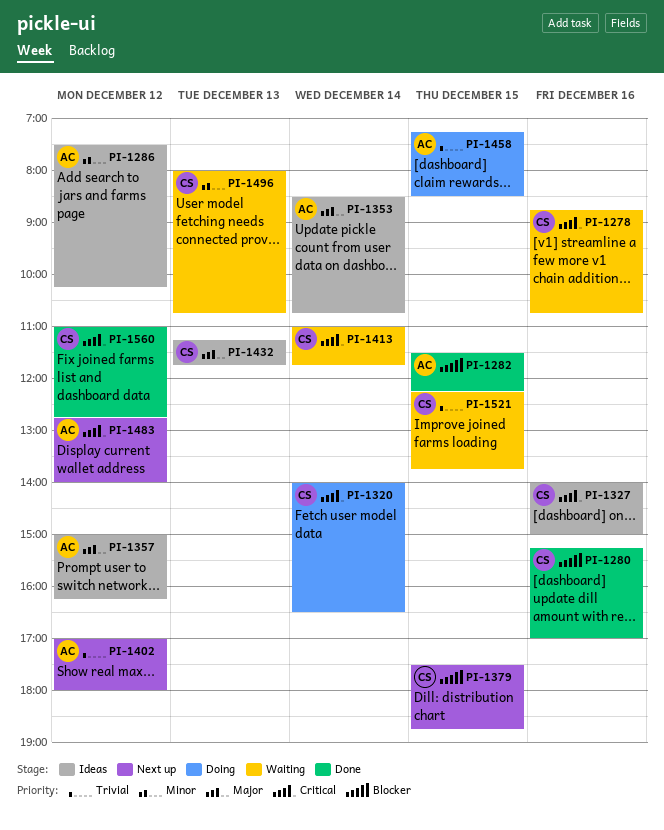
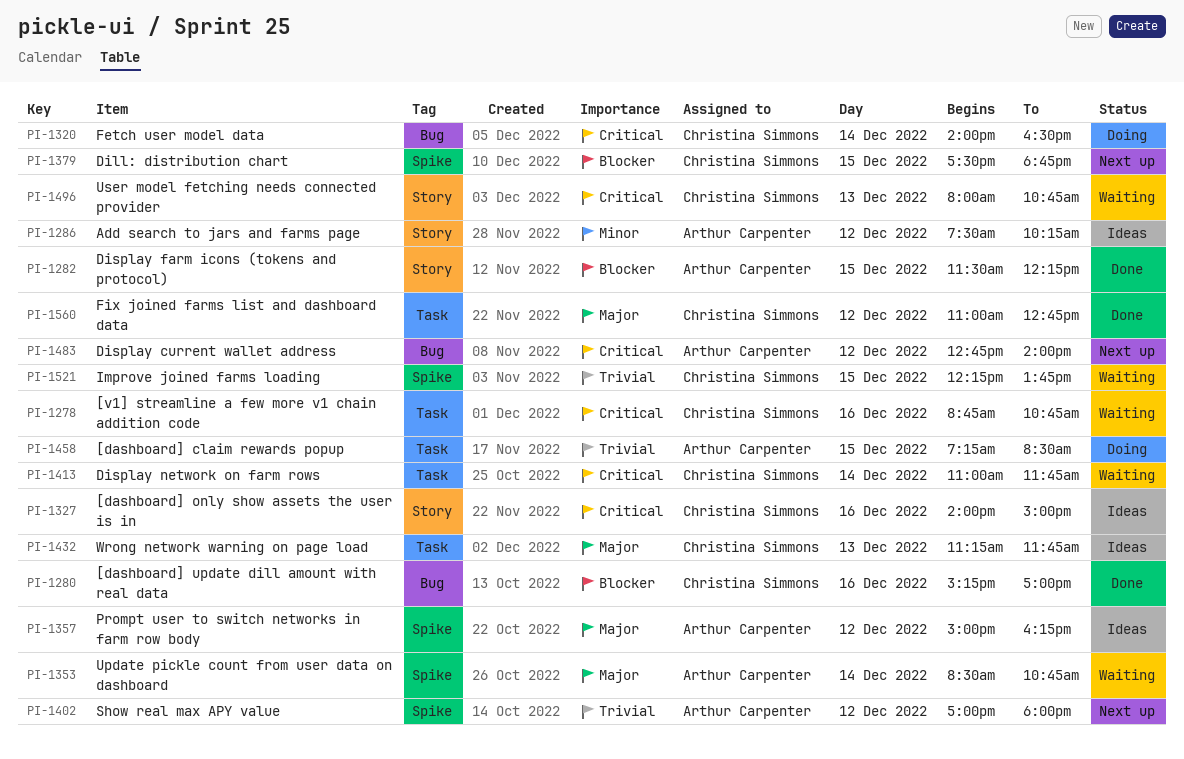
PI-1353, status: Ideas -> Waiting
PI-1496, priority: Minor -> Critical
PI-1560, priority: Critical -> Major

